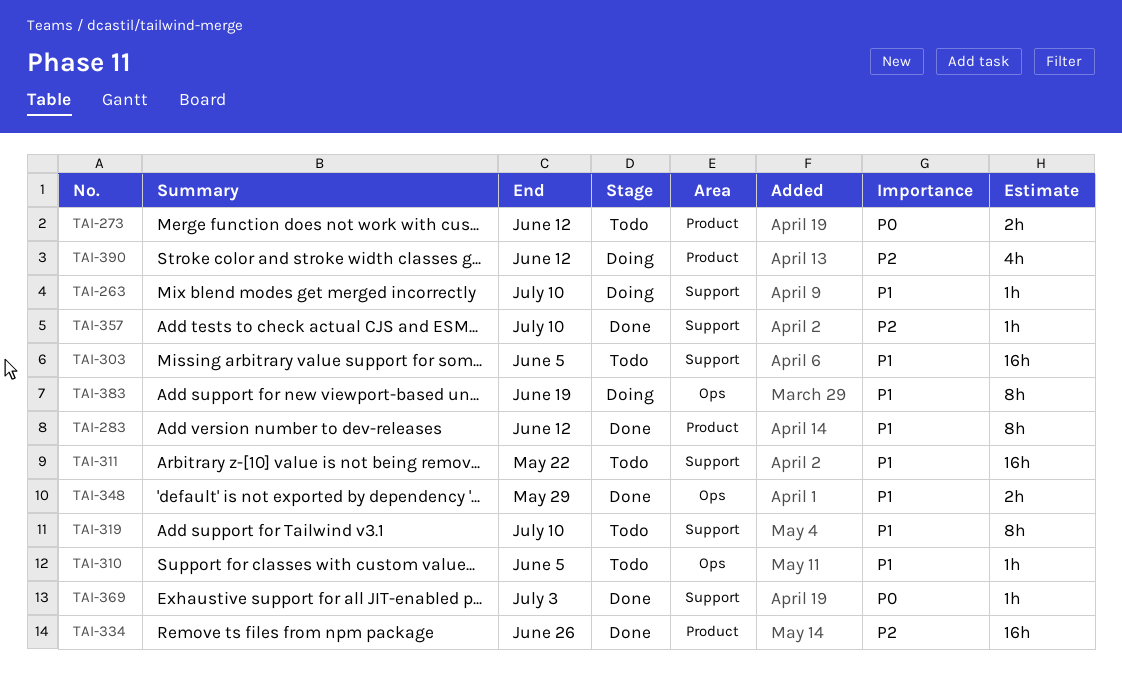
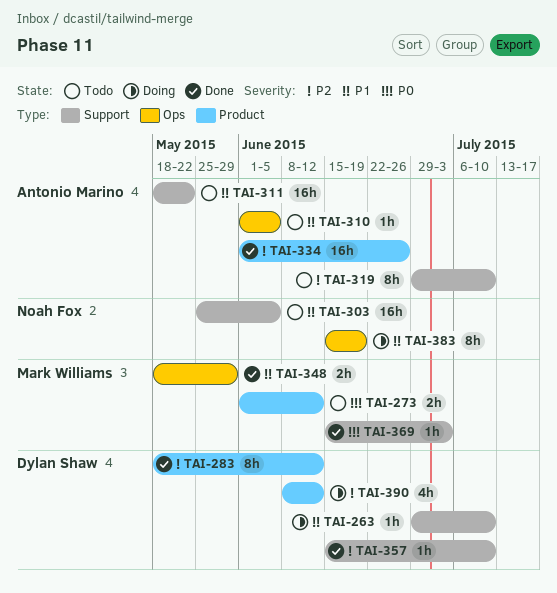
TAI-283, priority: P1 -> P2
TAI-319, priority: P1 -> P2

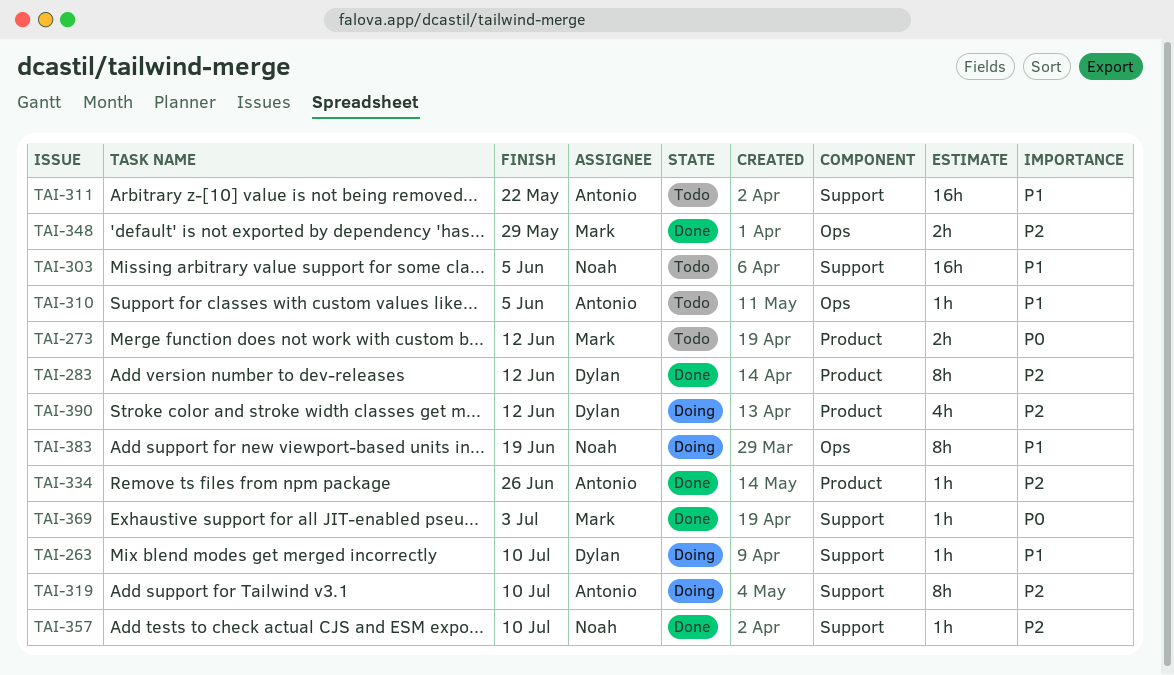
TAI-319, status: Todo -> Doing
TAI-334, estimate: 16h -> 1h
TAI-348, priority: P1 -> P2
TAI-357, owner: Dylan Shaw -> Noah Fox

